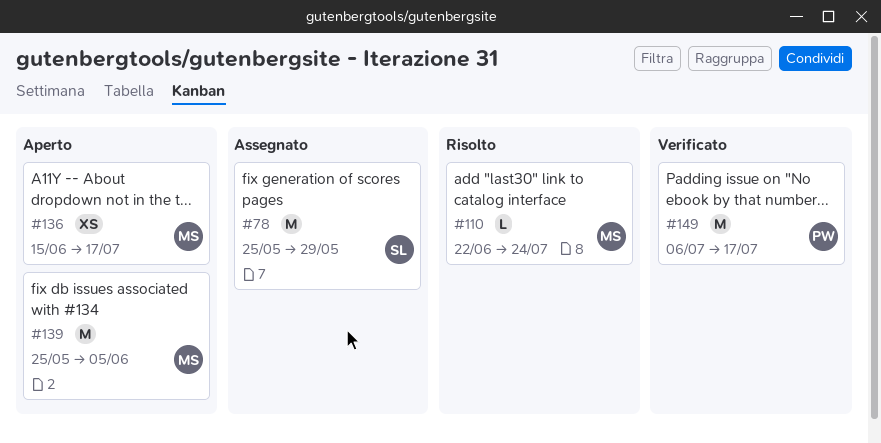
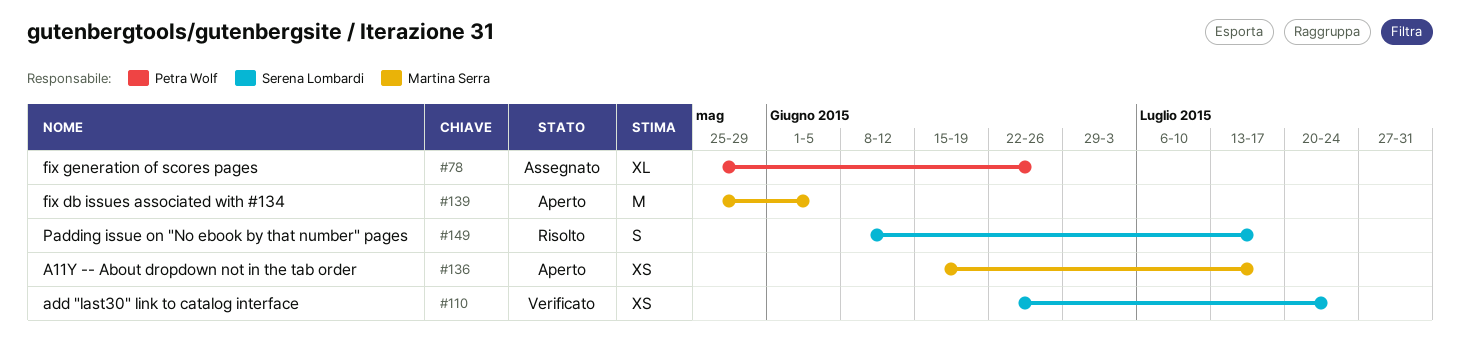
#78, owner: Serena Lombardi -> Petra Wolf
#78, estimate: M -> XL
#78, due: May 29 -> Jun 26
#110, status: Risolto -> Verificato
#110, owner: Martina Serra -> Serena Lombardi
#110, estimate: L -> XS
#149, status: Verificato -> Risolto
#149, owner: Petra Wolf -> Serena Lombardi
#149, estimate: M -> S
#149, start: Jul 6 -> Jun 8

